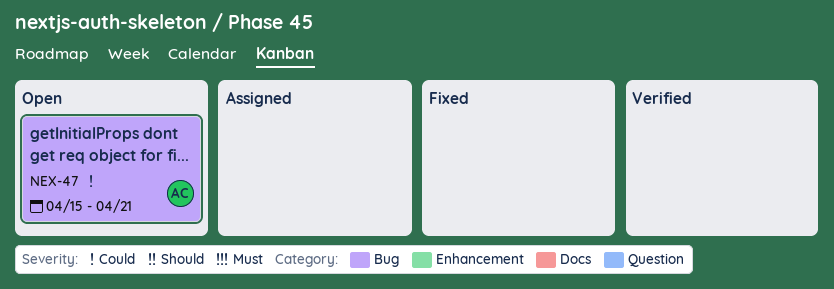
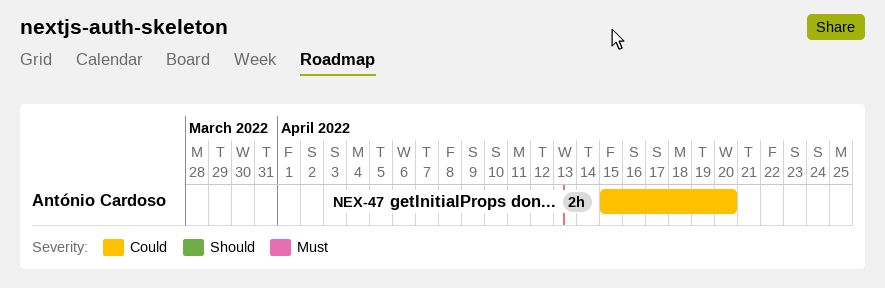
NEX-47, due: Apr 21 -> Apr 20

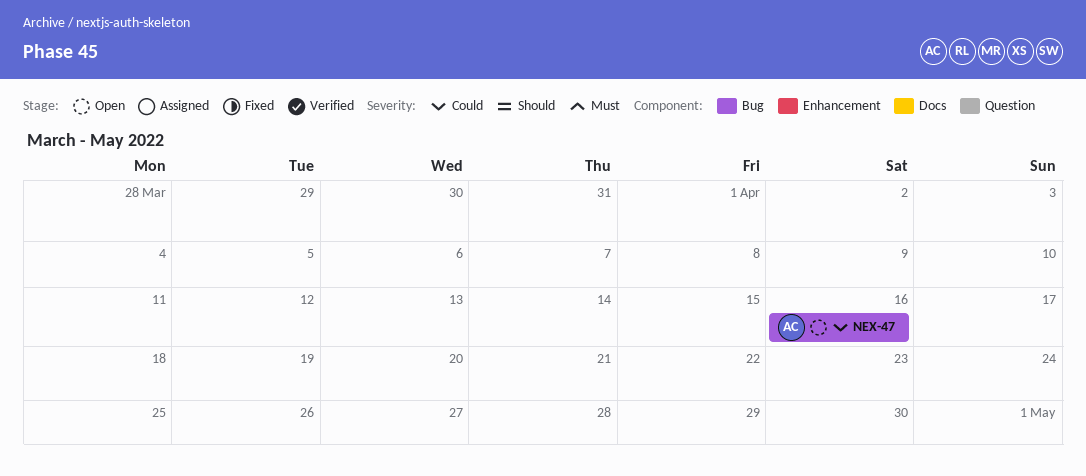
NEX-47, start: Apr 15 -> Apr 16
NEX-47, due: Apr 20 -> Apr 16

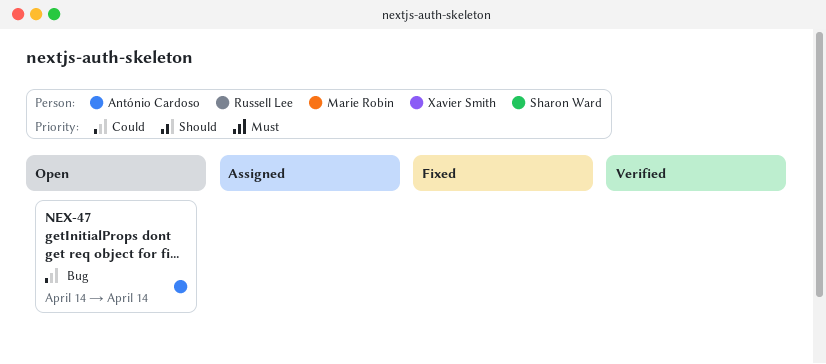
NEX-47, start: Apr 16 -> Apr 14
NEX-47, due: Apr 16 -> Apr 14

